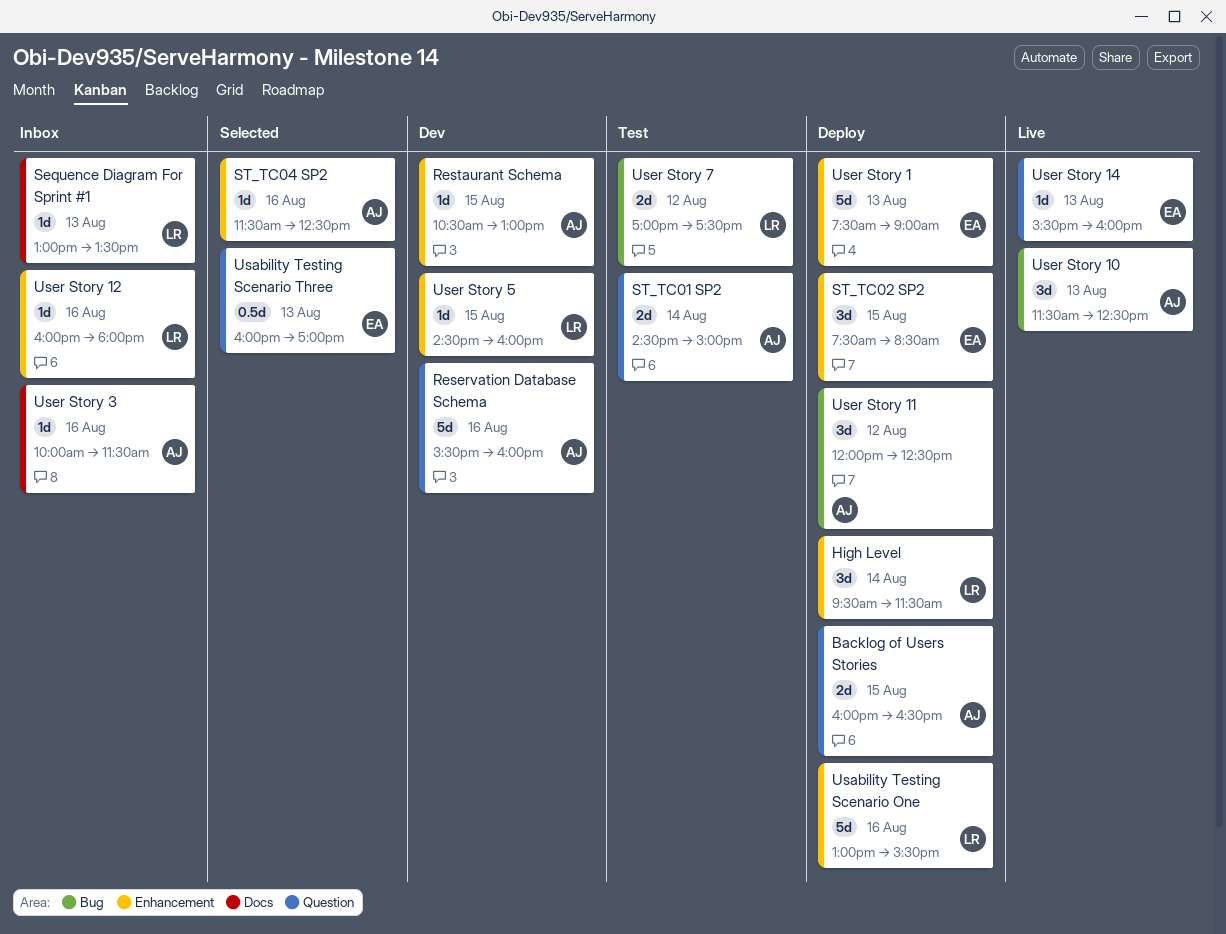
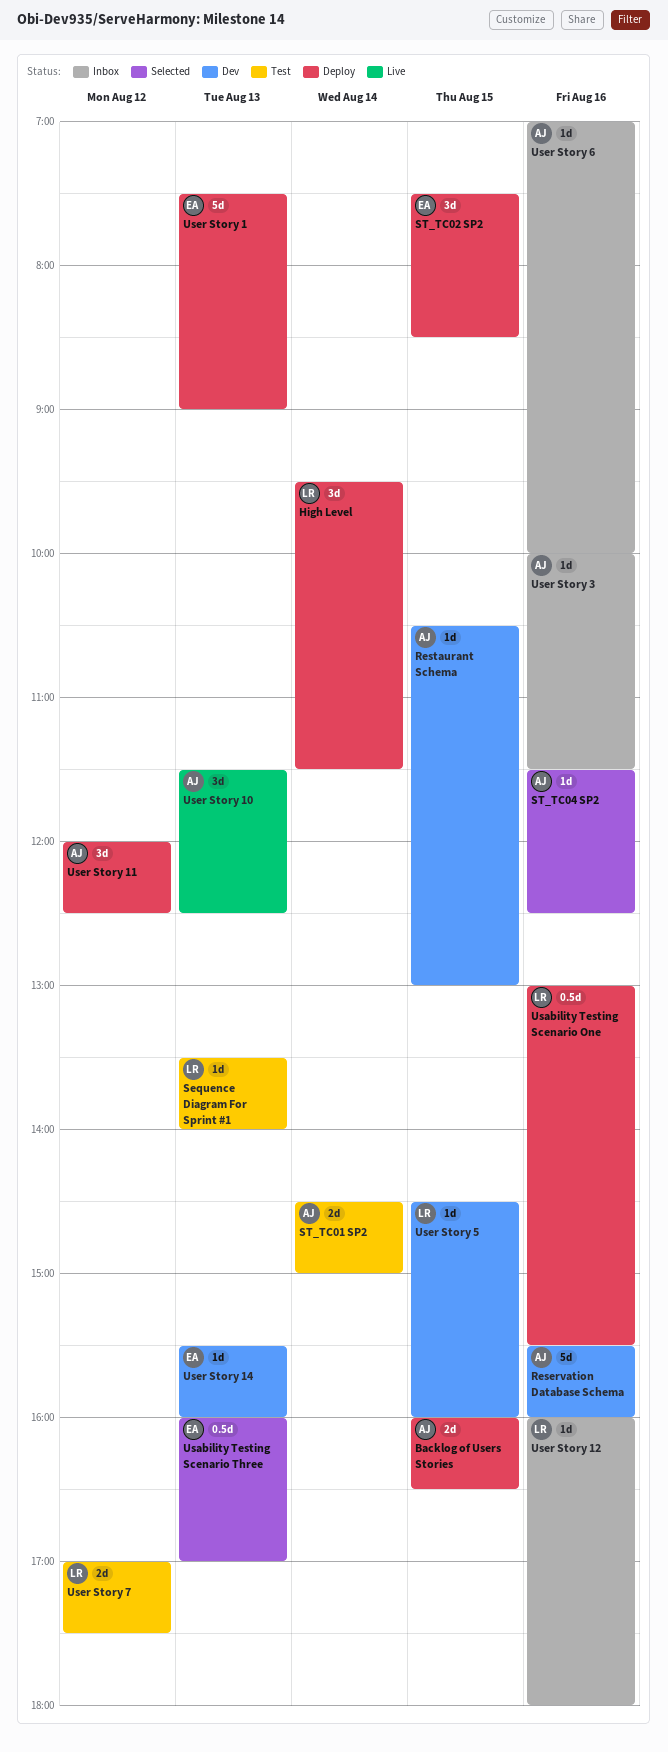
Sequence Diagram For Sprint #1, status: Inbox -> Test
Sequence Diagram For Sprint #1, begins: 13:00 -> 13:30
Sequence Diagram For Sprint #1, ends: 13:30 -> 14:00
Usability Testing Scenario One, estimate: 5d -> 0.5d
User Story 14, status: Live -> Dev
User Story 6: none -> present

